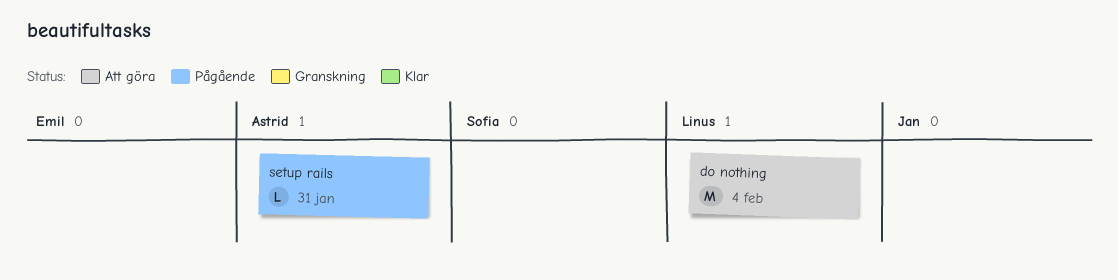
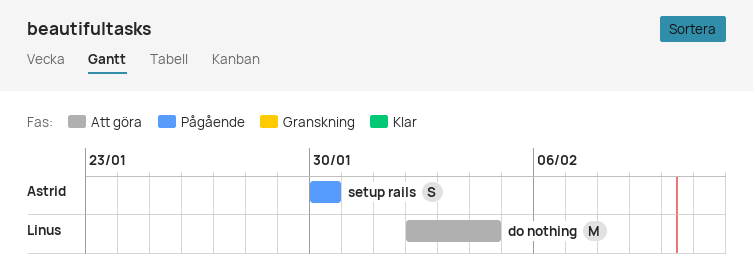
setup rails, estimate: L -> S
setup rails, due: Jan 31 -> Jan 30

